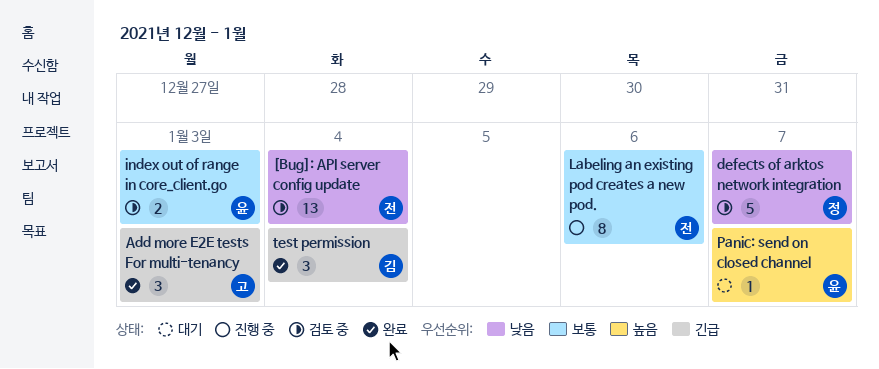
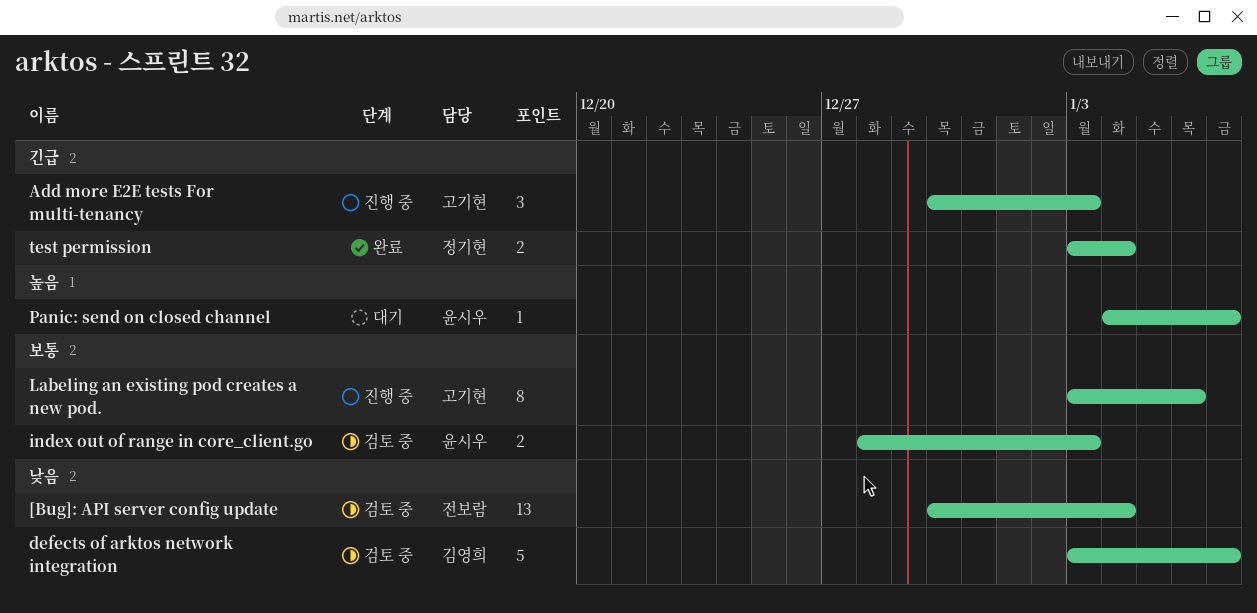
Add more E2E tests For multi-tenancy, status: 완료 -> 진행 중
defects of arktos network integration, owner: 정기현 -> 김영희
Labeling an existing pod creates a new pod., owner: 전보람 -> 고기현
test permission, owner: 김영희 -> 정기현
test permission, estimate: 3 -> 2

